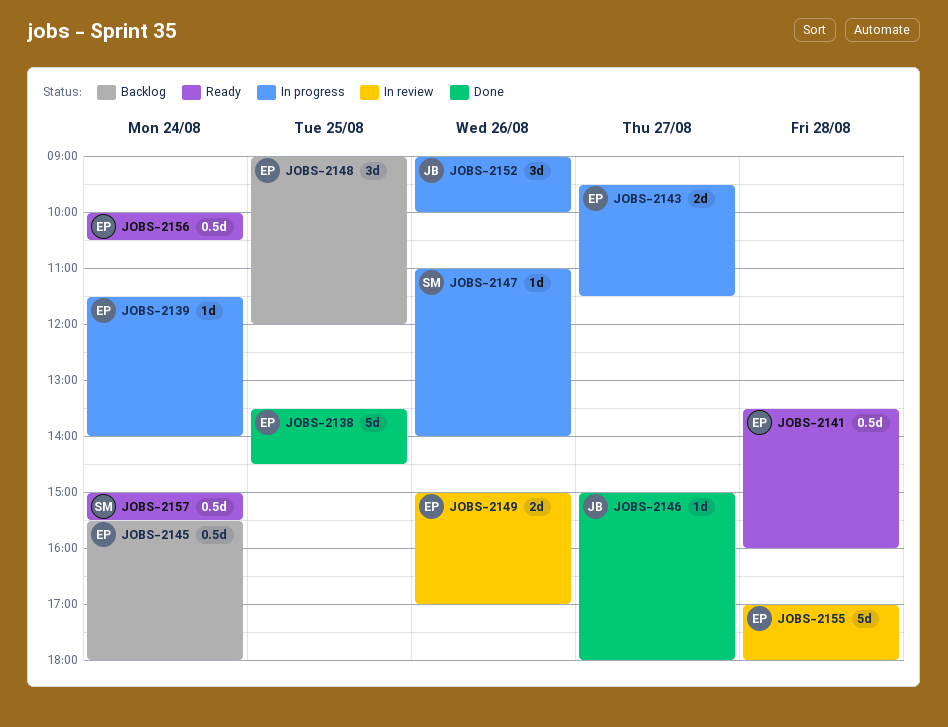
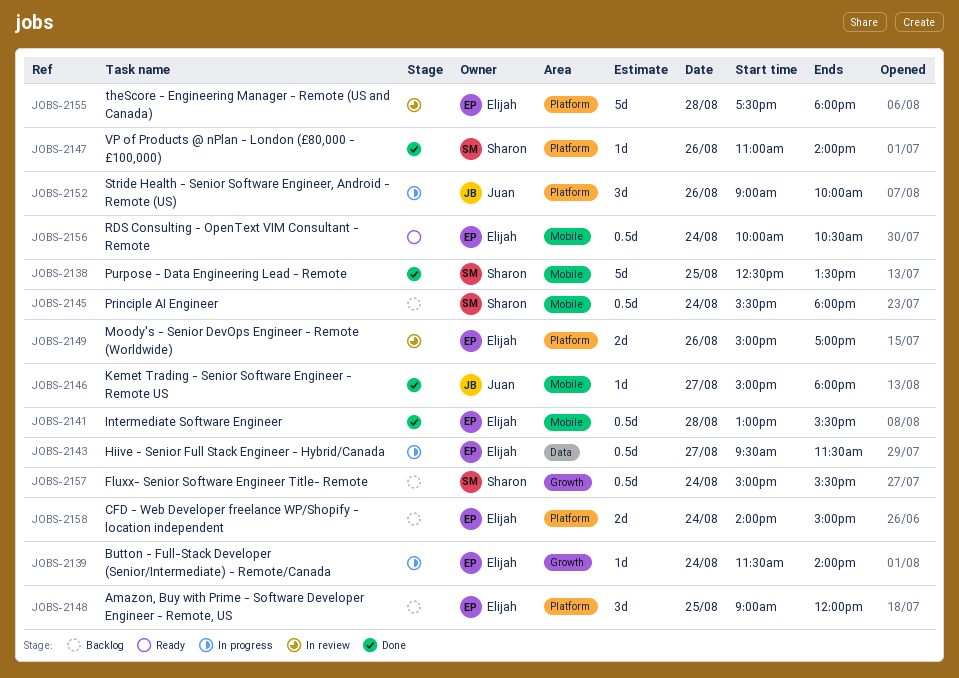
JOBS-2138, owner: Elijah -> Sharon
JOBS-2138, begins: 13:30 -> 12:30
JOBS-2138, ends: 14:30 -> 13:30
JOBS-2141, status: Ready -> Done
JOBS-2141, begins: 13:30 -> 13:00
JOBS-2141, ends: 16:00 -> 15:30
JOBS-2143, estimate: 2d -> 0.5d
JOBS-2145, owner: Elijah -> Sharon
JOBS-2147, status: In progress -> Done
JOBS-2155, begins: 17:00 -> 17:30
JOBS-2157, status: Ready -> Backlog
JOBS-2158: none -> present

